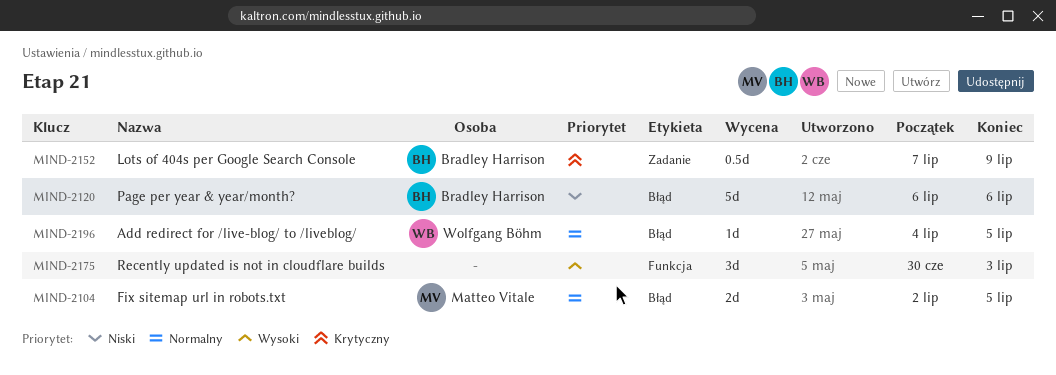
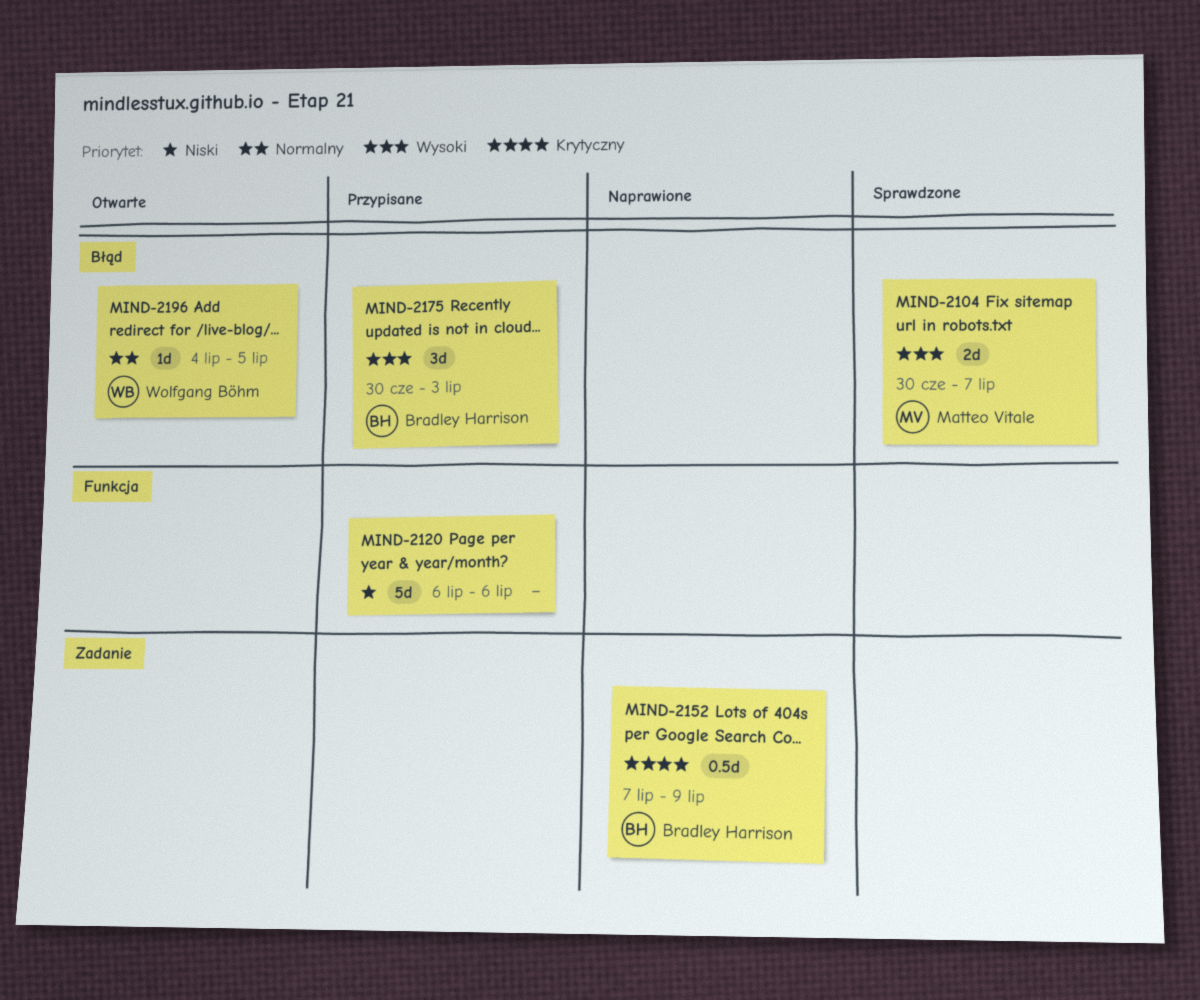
MIND-2104, priority: Normalny -> Wysoki
MIND-2104, start: Jul 2 -> Jun 30
MIND-2104, due: Jul 5 -> Jul 7
MIND-2120, owner: Bradley Harrison -> none
MIND-2120, label: Błąd -> Funkcja
MIND-2175, owner: none -> Bradley Harrison
MIND-2175, label: Funkcja -> Błąd

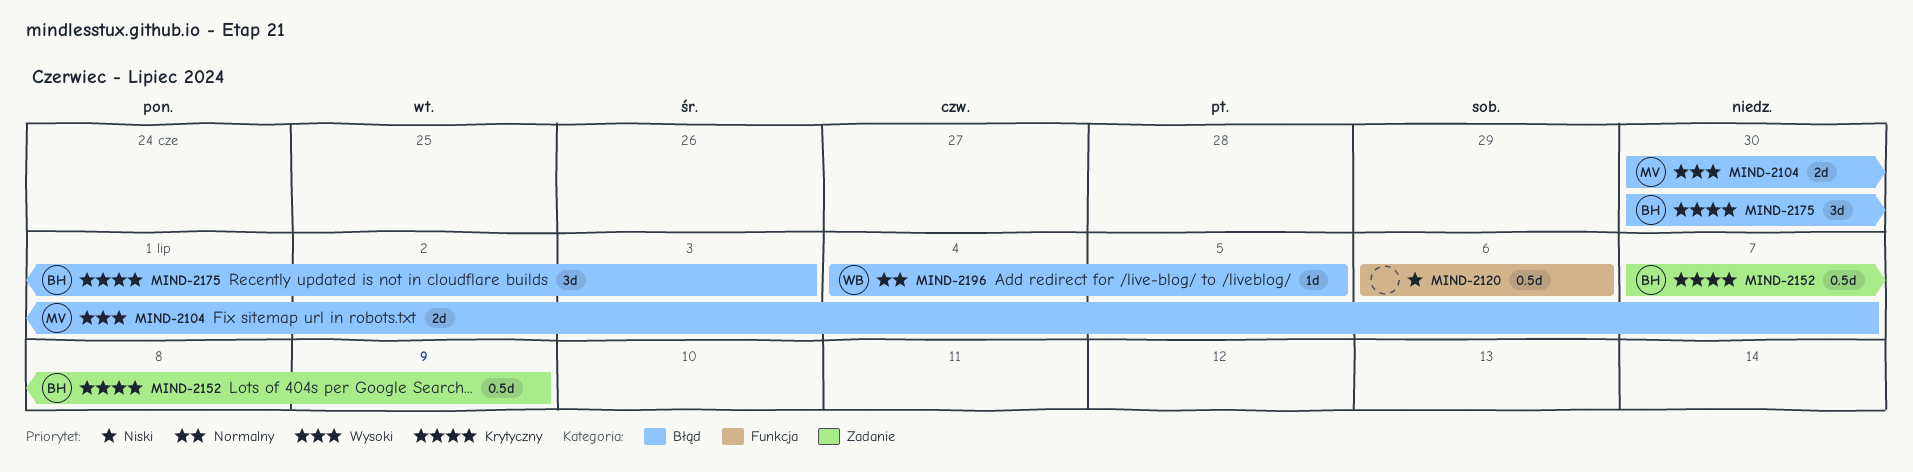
MIND-2120, estimate: 5d -> 0.5d
MIND-2175, priority: Wysoki -> Krytyczny

